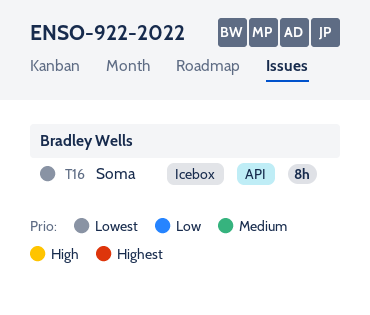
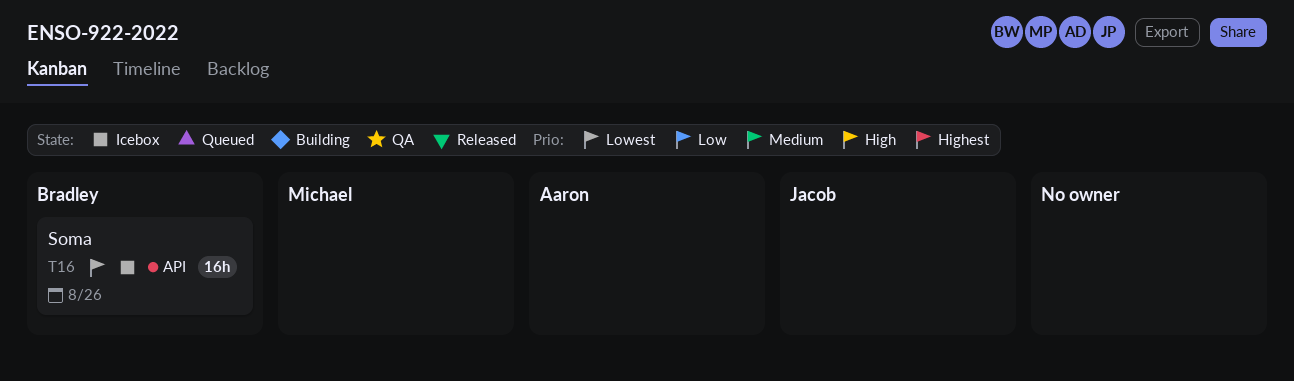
T16, estimate: 8h -> 16h

